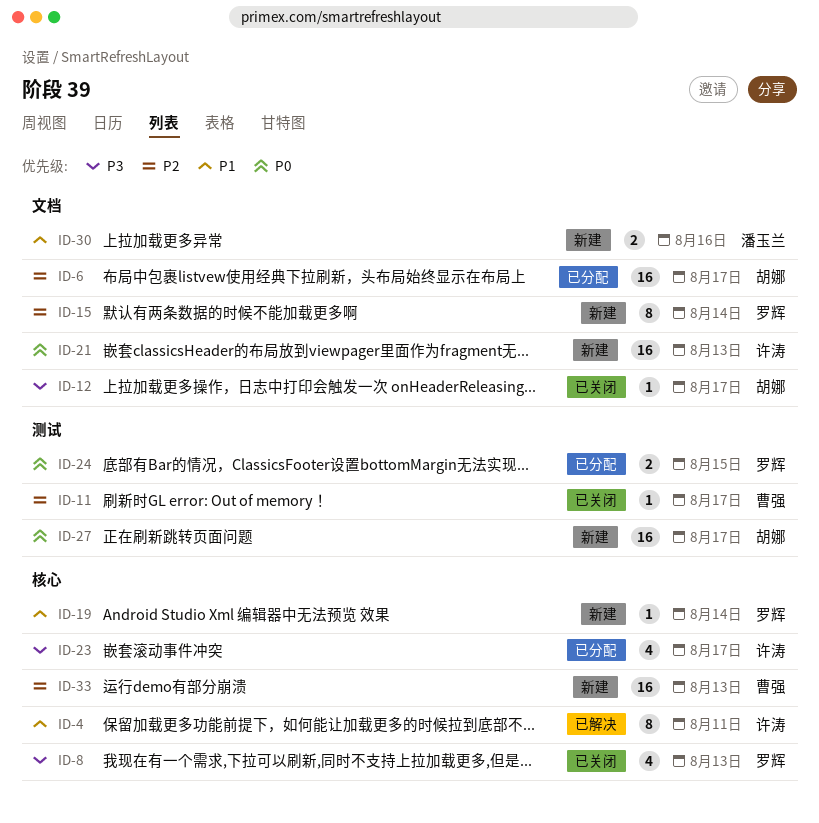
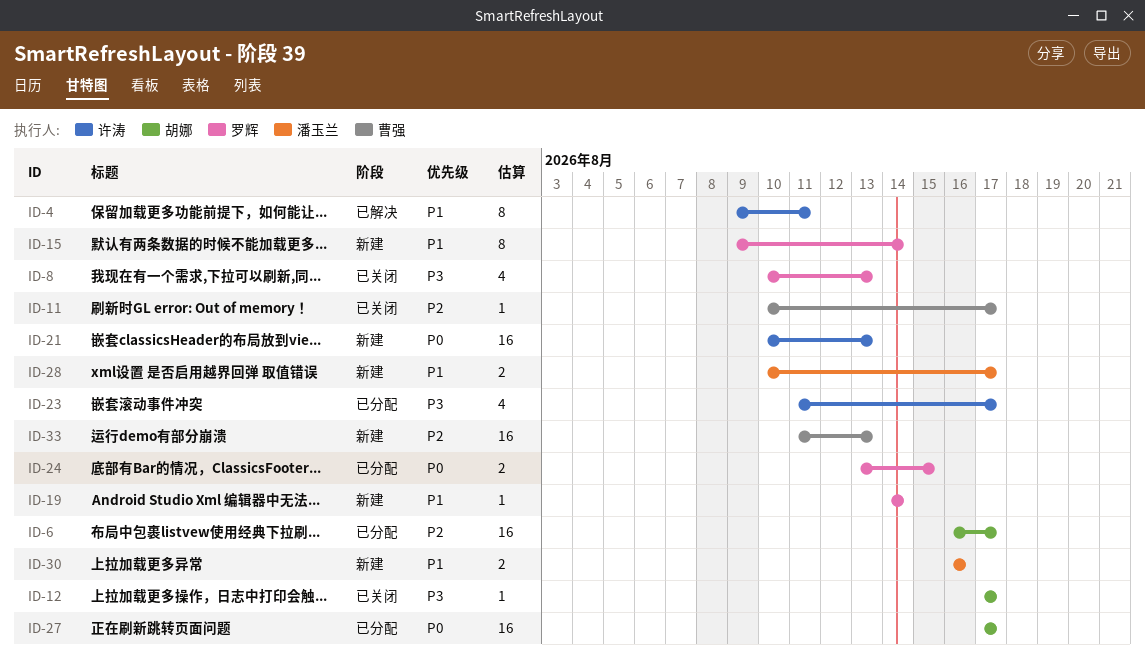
ID-15, priority: P2 -> P1
ID-27, status: 新建 -> 已分配
ID-28: none -> present

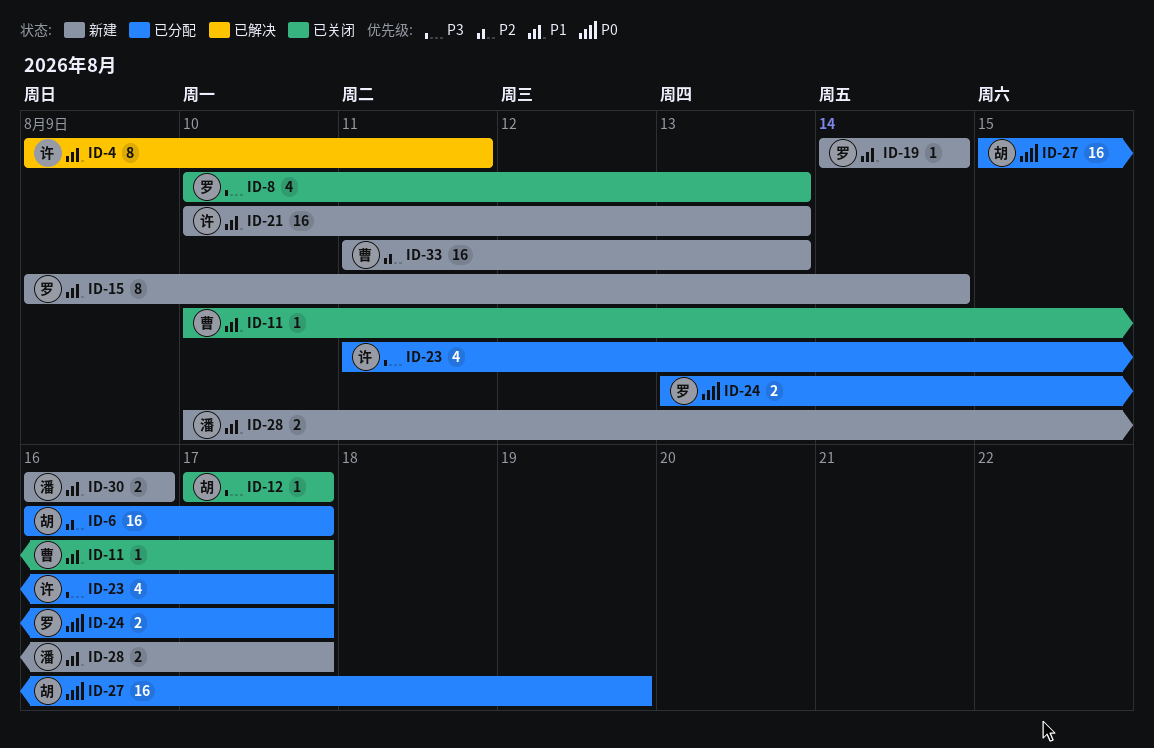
ID-11, priority: P2 -> P1
ID-21, priority: P0 -> P1
ID-24, due: Aug 15 -> Aug 17
ID-27, start: Aug 17 -> Aug 15
ID-27, due: Aug 17 -> Aug 19

